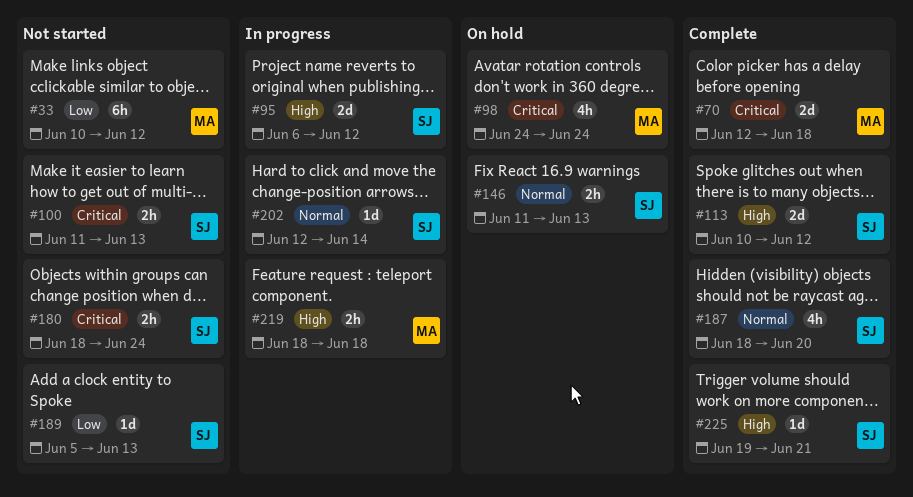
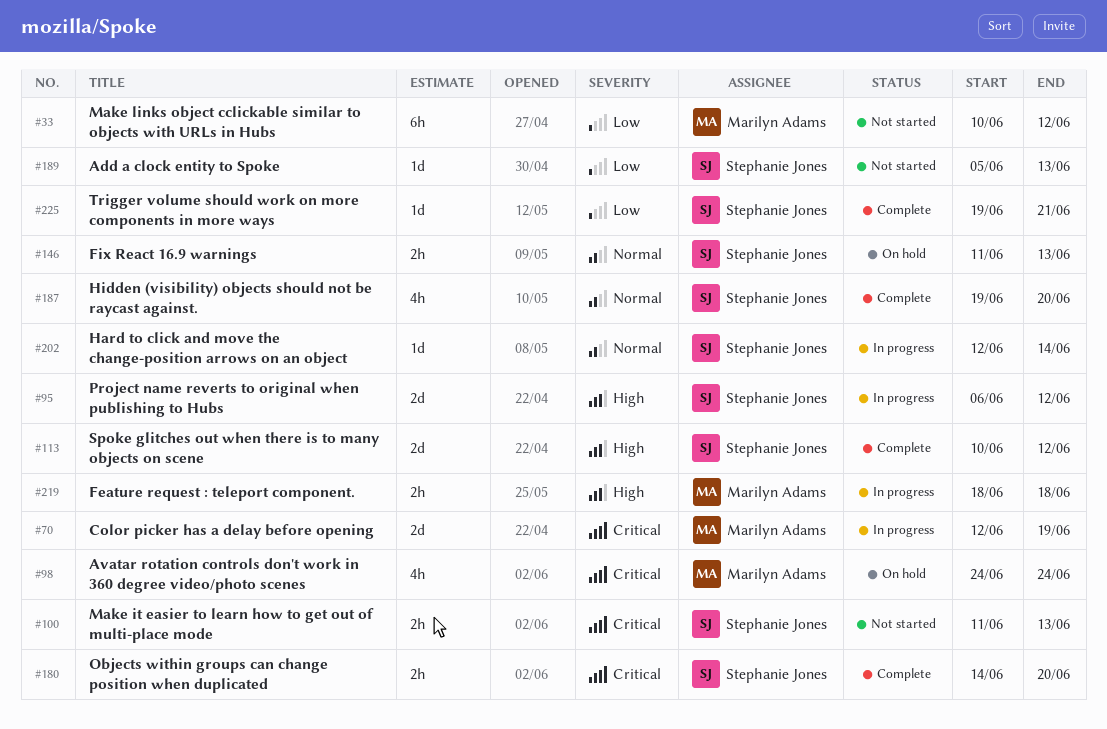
#70, status: Complete -> In progress
#70, due: Jun 18 -> Jun 19
#180, status: Not started -> Complete
#180, start: Jun 18 -> Jun 14
#180, due: Jun 24 -> Jun 20
#187, start: Jun 18 -> Jun 19
#225, priority: High -> Low

